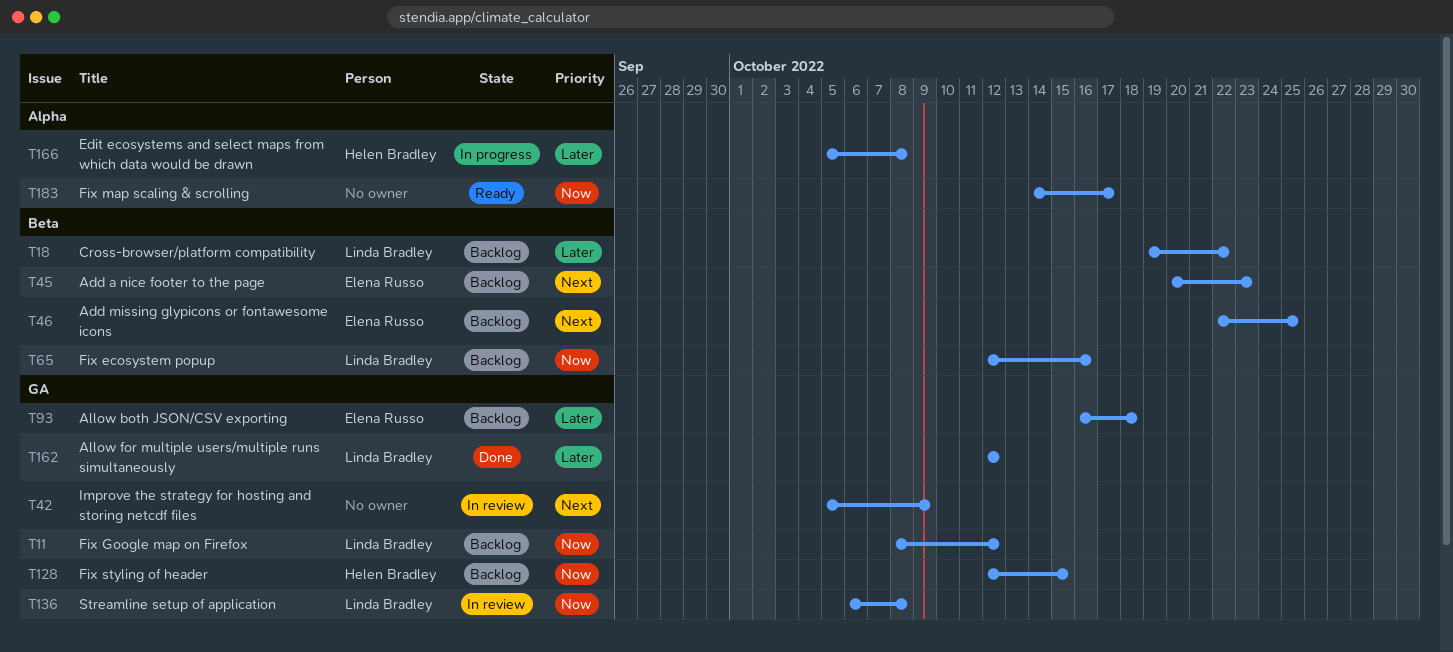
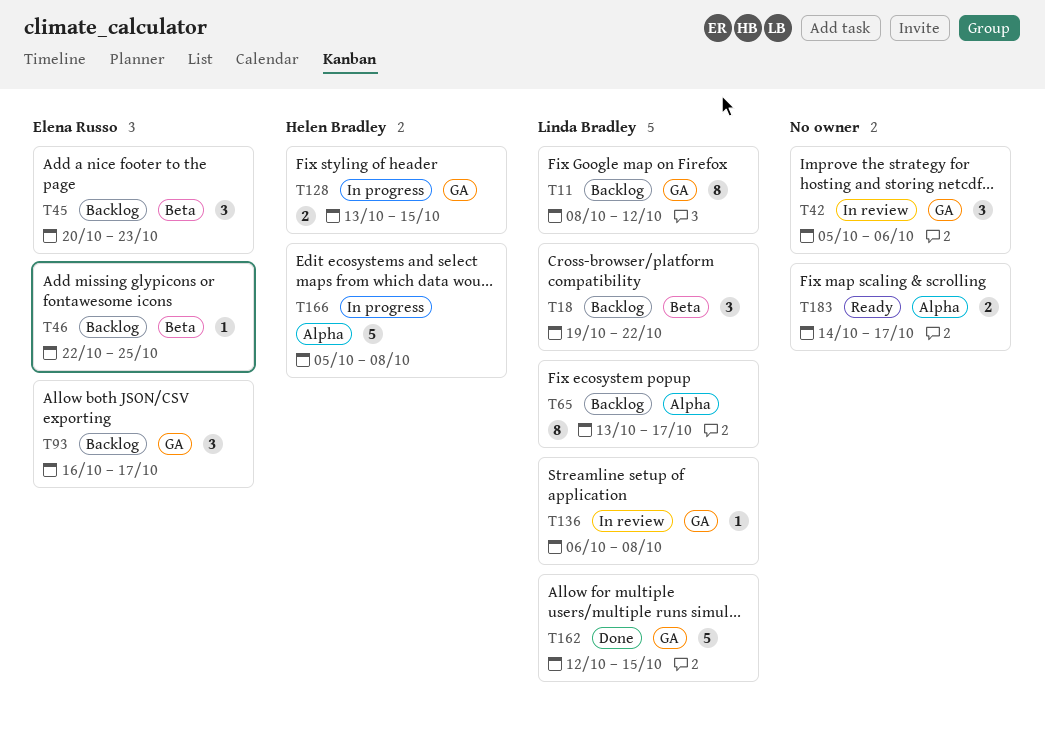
T42, due: Oct 9 -> Oct 6
T65, label: Beta -> Alpha
T65, start: Oct 12 -> Oct 13
T65, due: Oct 16 -> Oct 17
T93, due: Oct 18 -> Oct 17
T128, status: Backlog -> In progress
T128, start: Oct 12 -> Oct 13
T162, due: Oct 12 -> Oct 15

